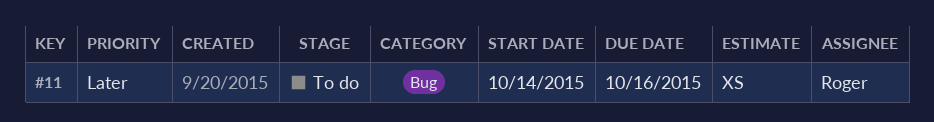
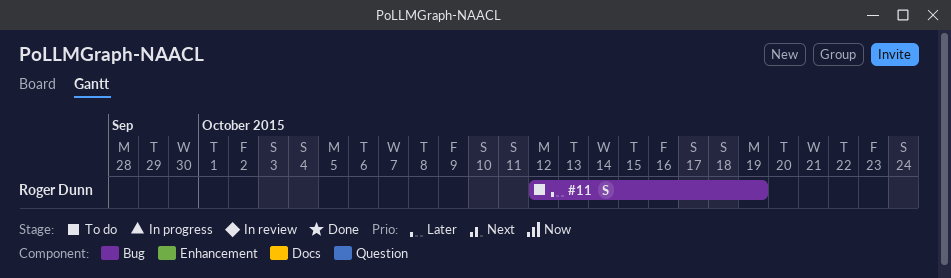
#11, estimate: XS -> S
#11, start: Oct 14 -> Oct 12
#11, due: Oct 16 -> Oct 19

